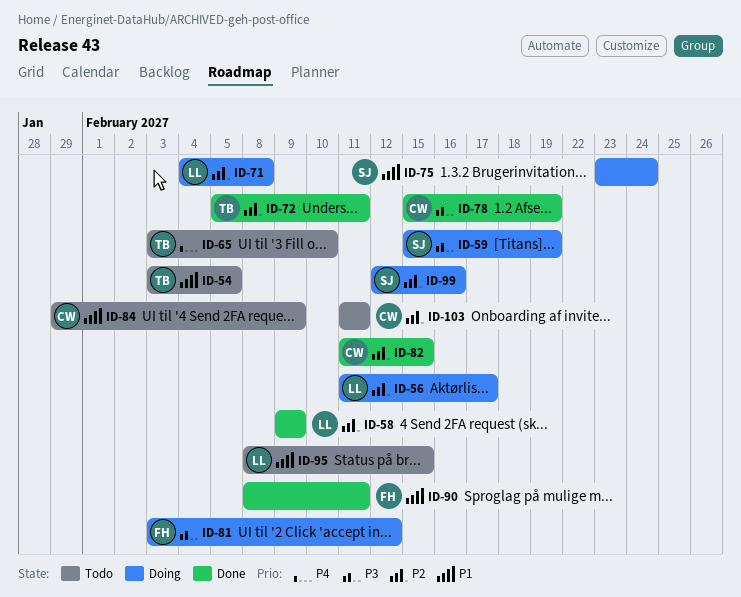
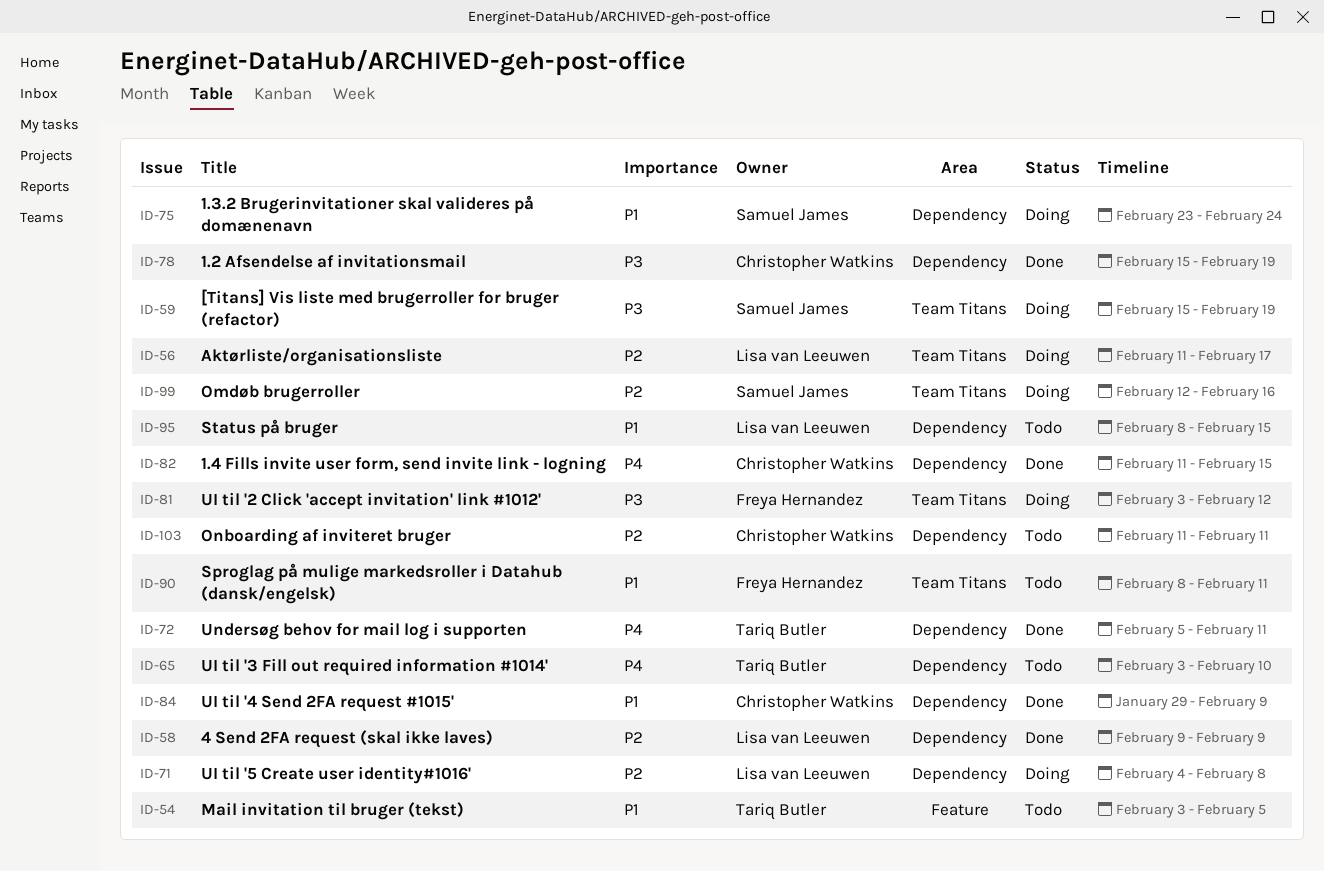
ID-72, priority: P2 -> P4
ID-82, priority: P2 -> P4
ID-84, status: Todo -> Done
ID-90, status: Done -> Todo

